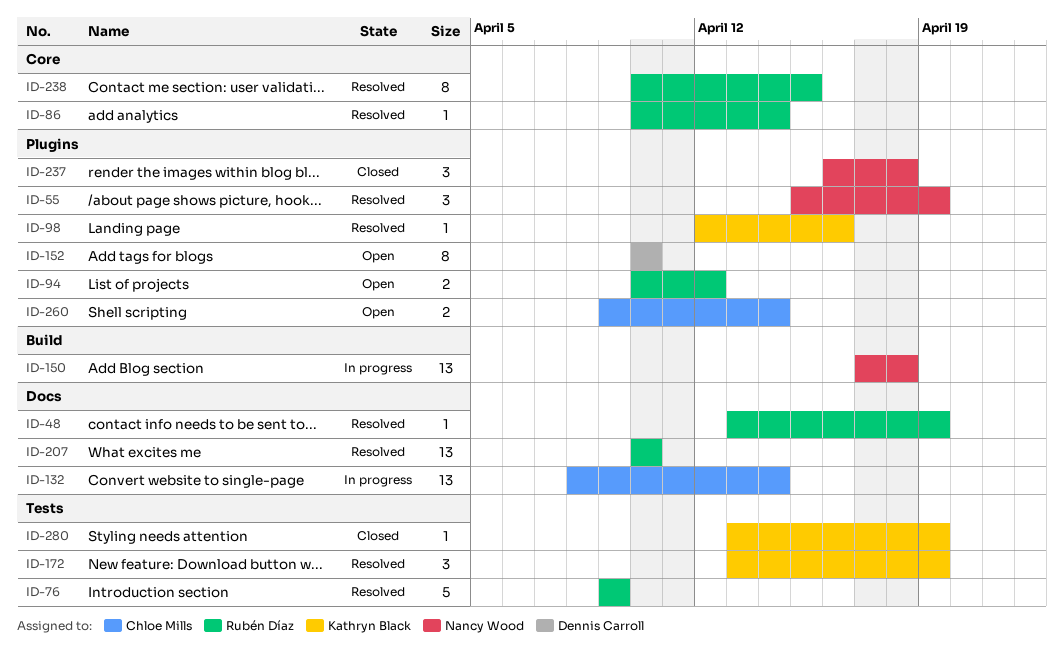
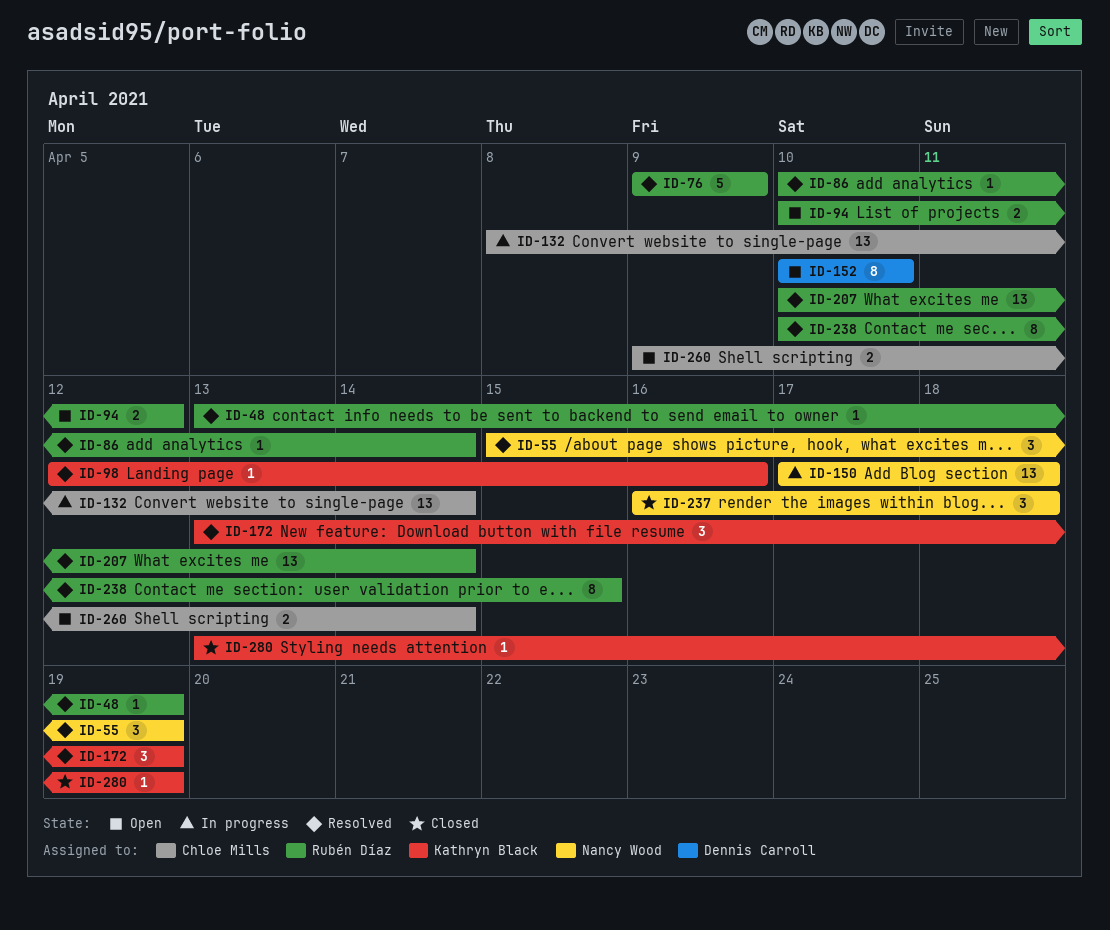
ID-207, due: Apr 10 -> Apr 14

